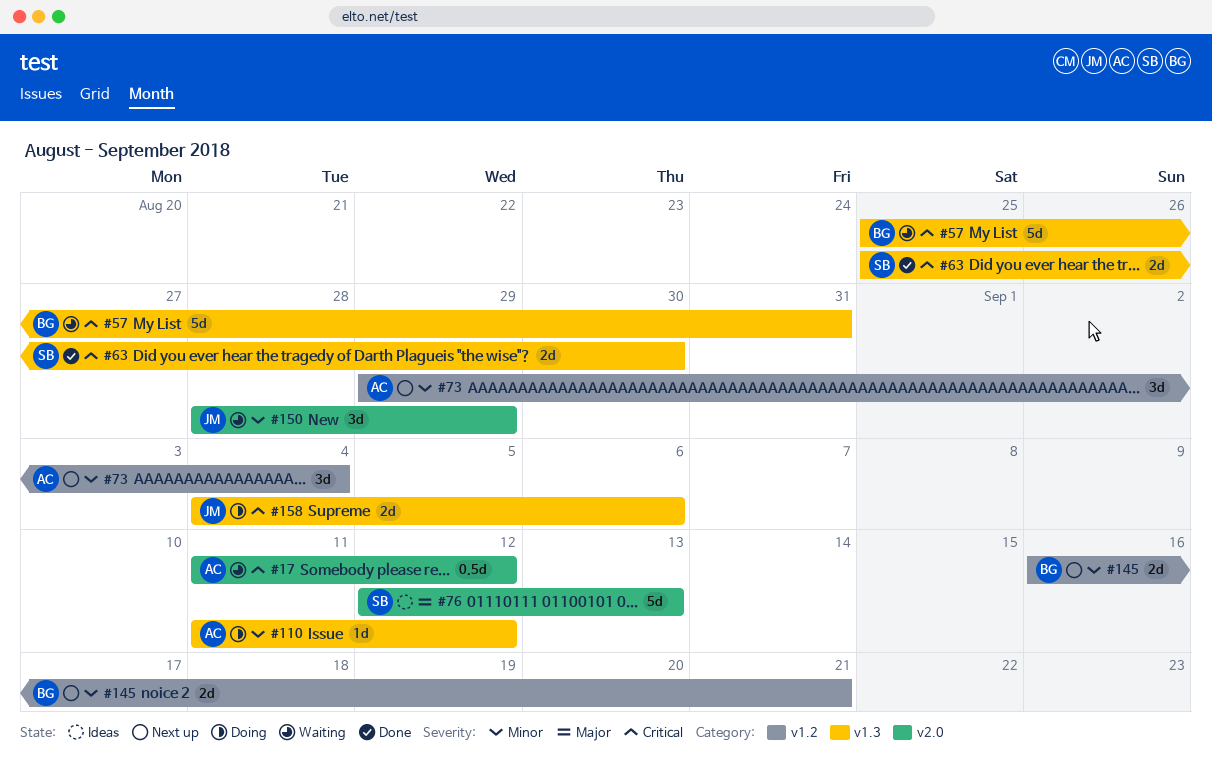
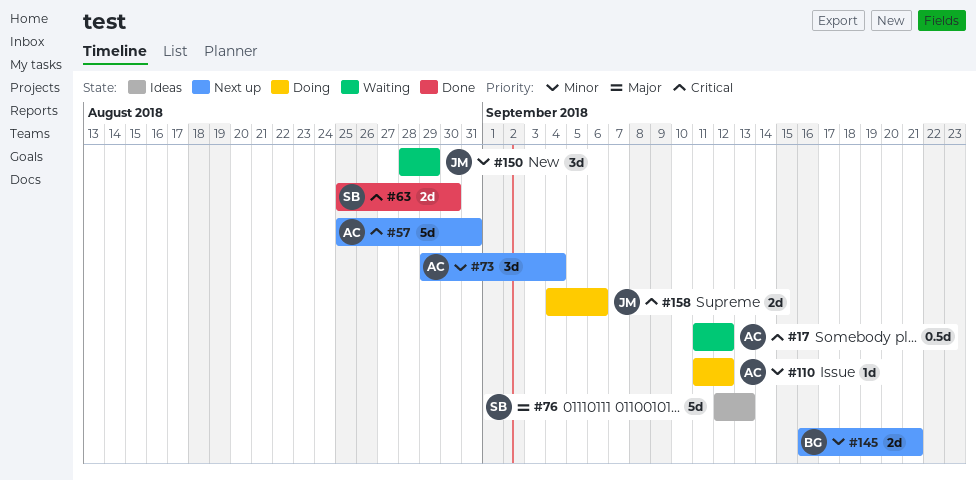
#57, status: Waiting -> Next up
#57, owner: BG -> AC

